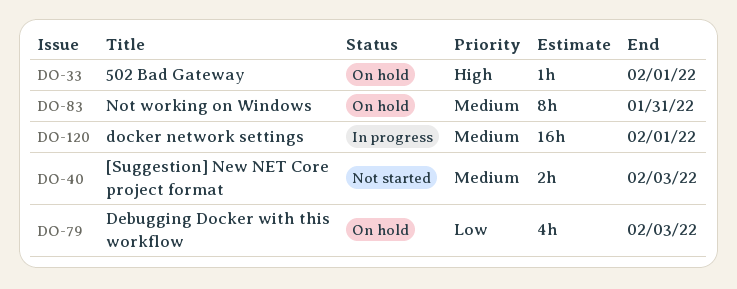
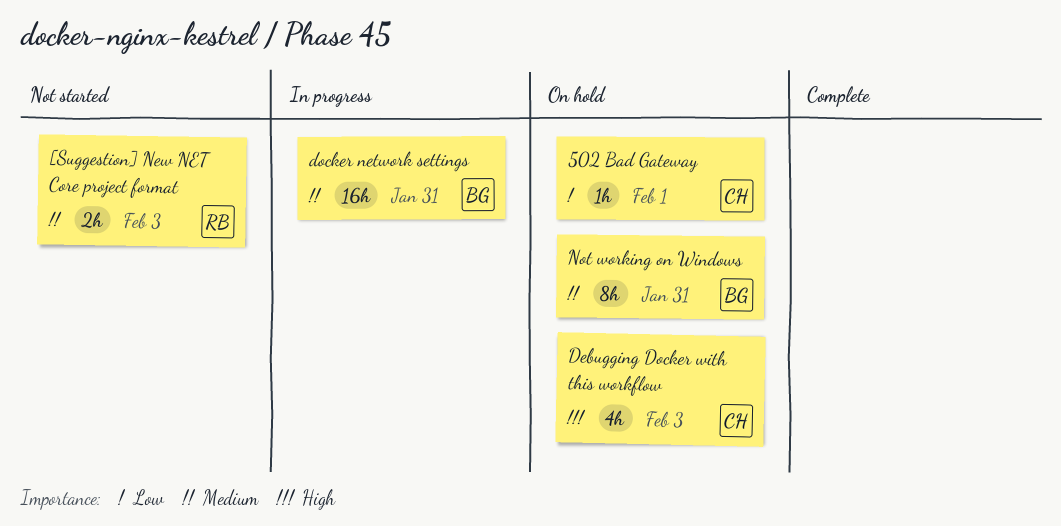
502 Bad Gateway, priority: High -> Low
Debugging Docker with this workflow, priority: Low -> High
docker network settings, due: Feb 1 -> Jan 31

